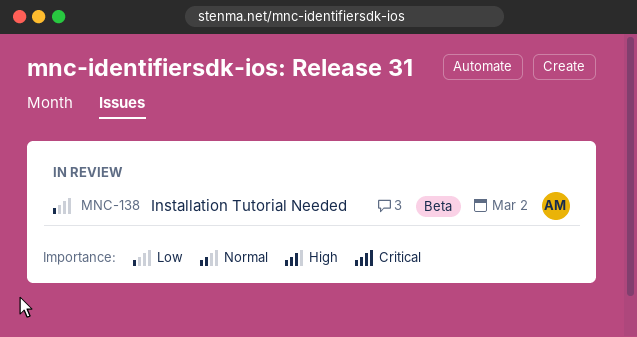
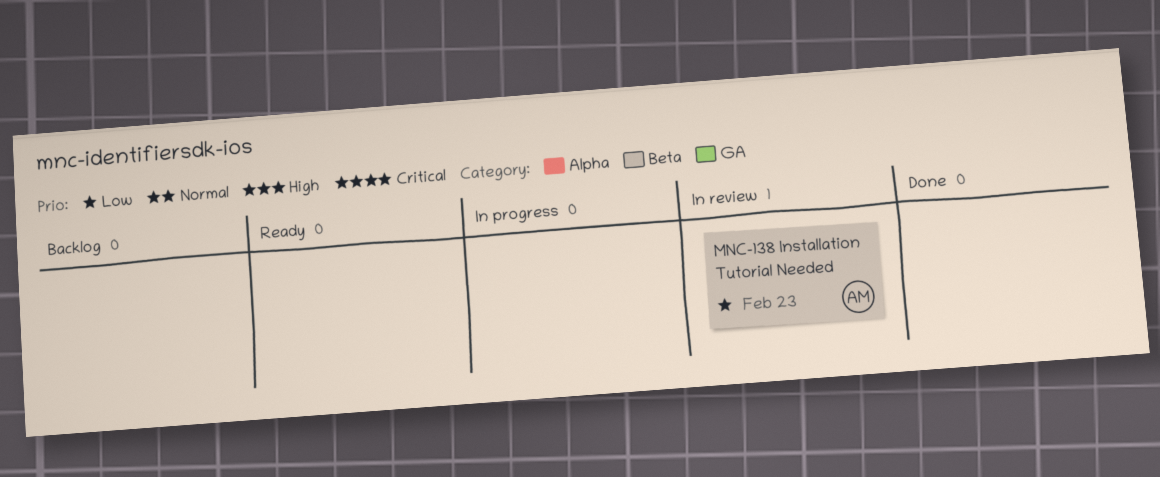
MNC-138, due: Mar 2 -> Feb 23

